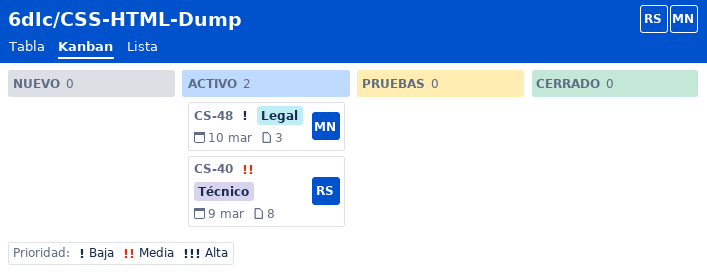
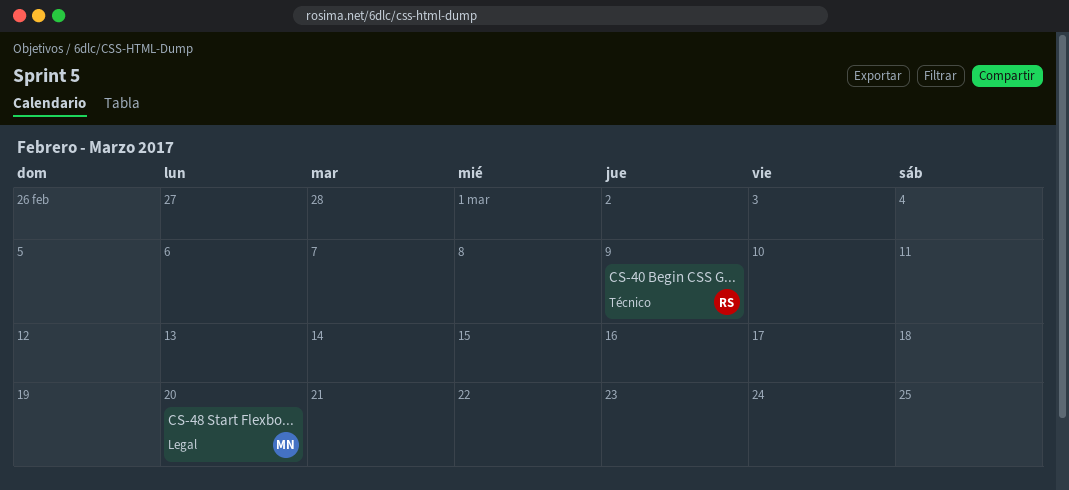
CS-48, due: Mar 10 -> Mar 20

